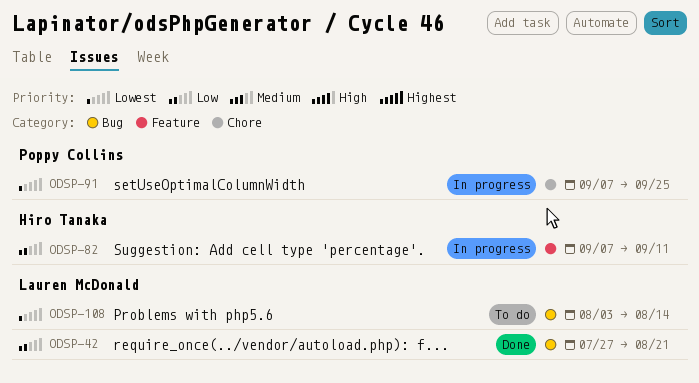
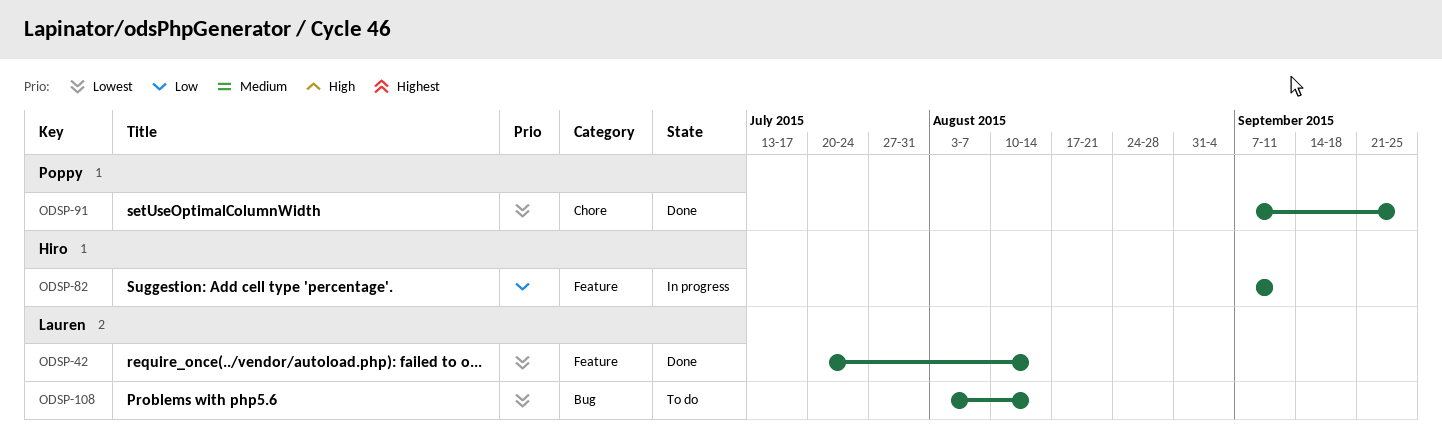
ODSP-42, priority: Low -> Lowest
ODSP-42, label: Bug -> Feature
ODSP-42, start: Jul 27 -> Jul 20
ODSP-42, due: Aug 21 -> Aug 14
ODSP-91, status: In progress -> Done

